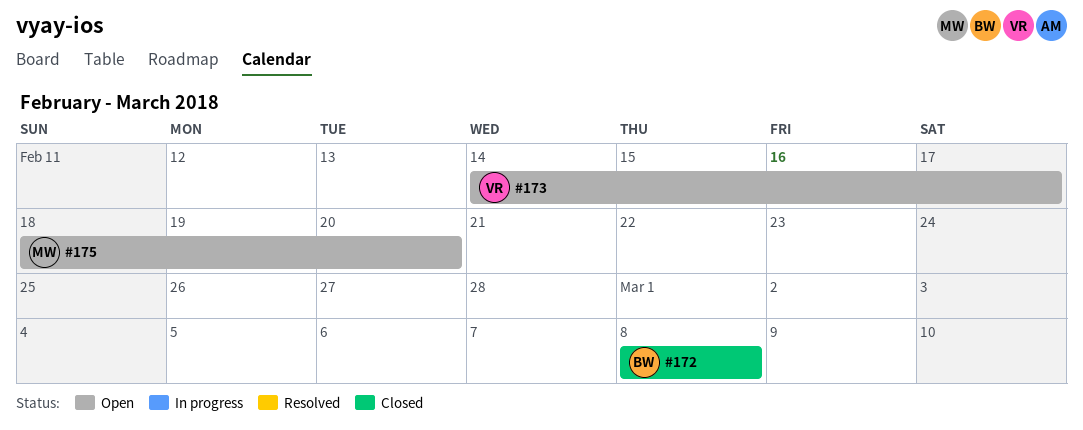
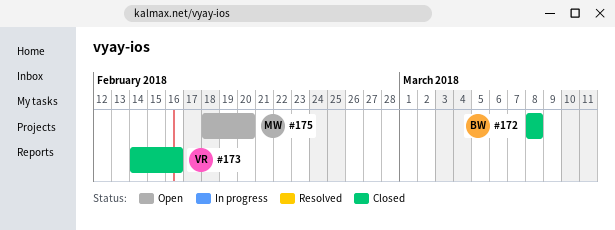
#173, status: Open -> Closed
#173, due: Feb 17 -> Feb 16

